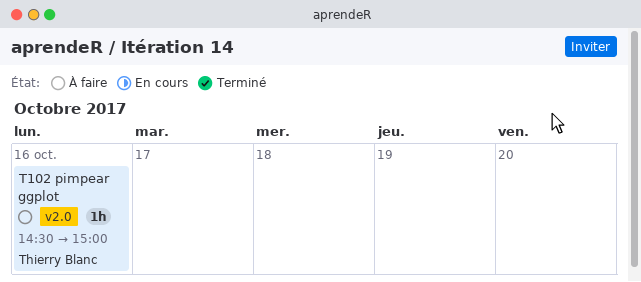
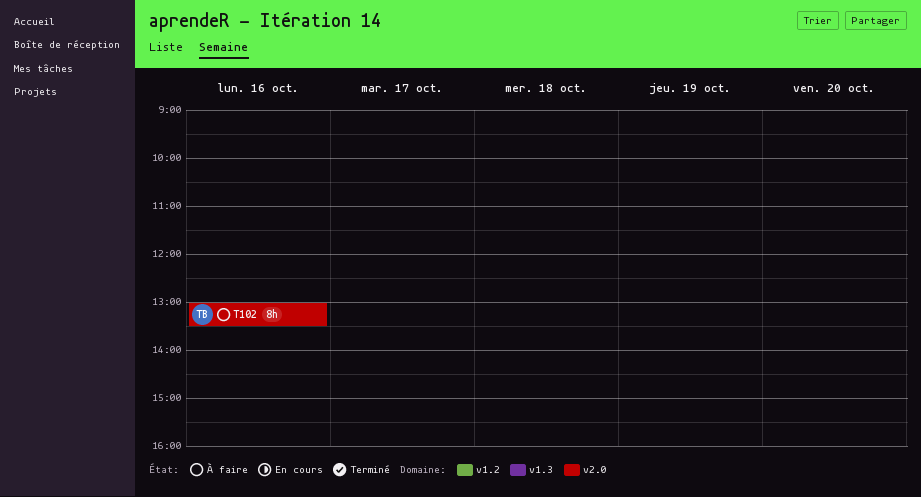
T102, estimate: 1h -> 8h
T102, begins: 14:30 -> 13:00
T102, ends: 15:00 -> 13:30

